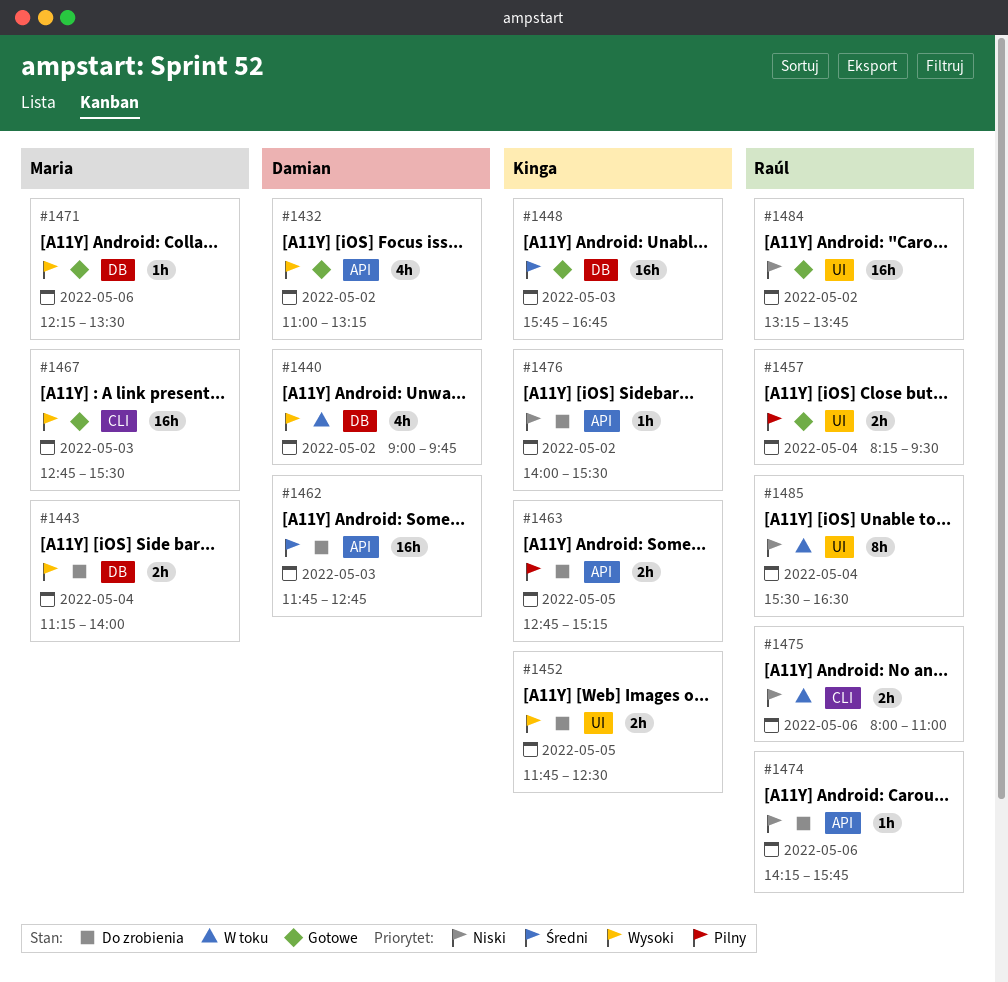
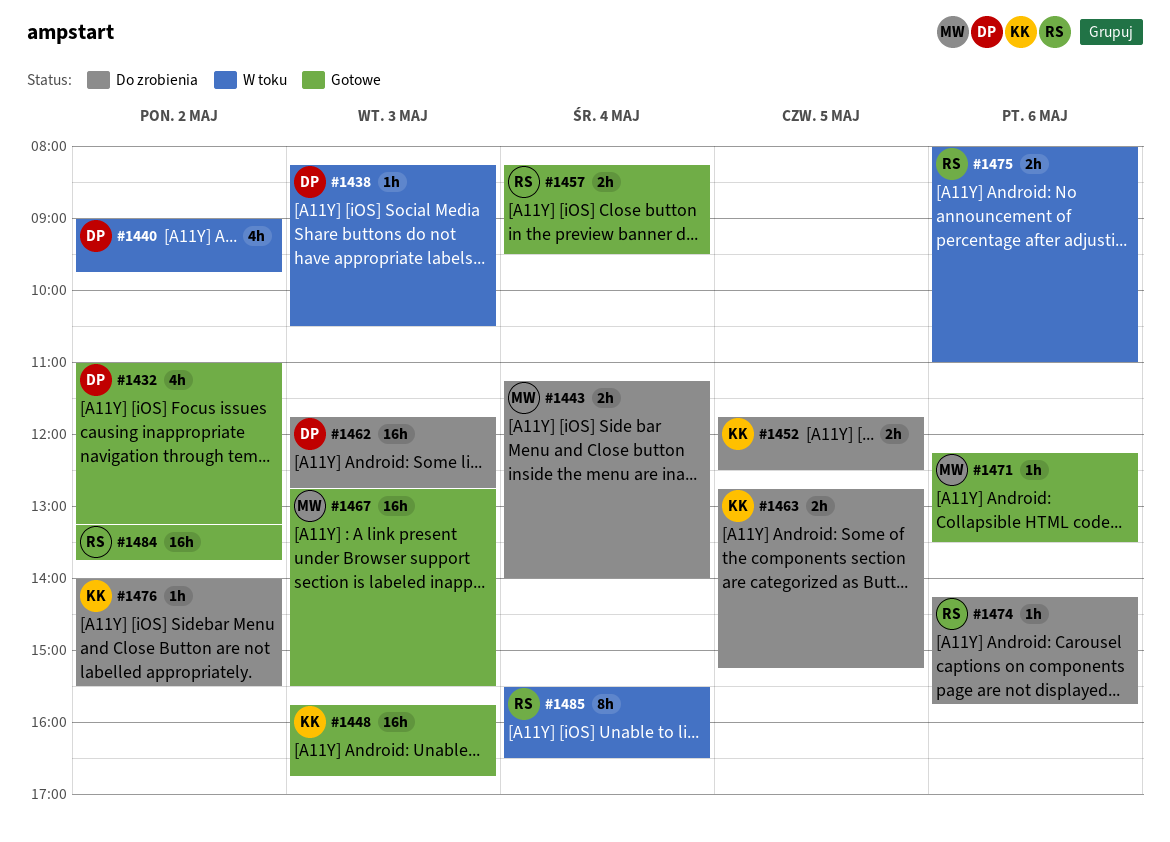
#1438: none -> present

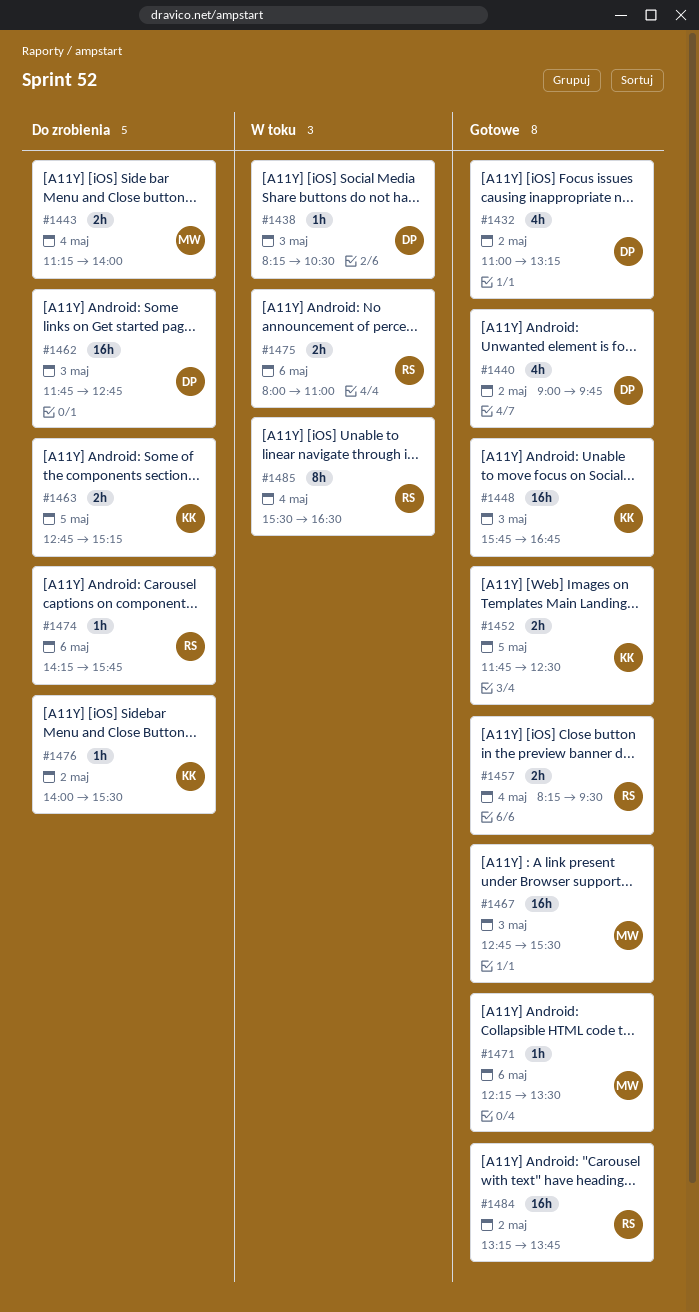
#1440, status: W toku -> Gotowe
#1452, status: Do zrobienia -> Gotowe

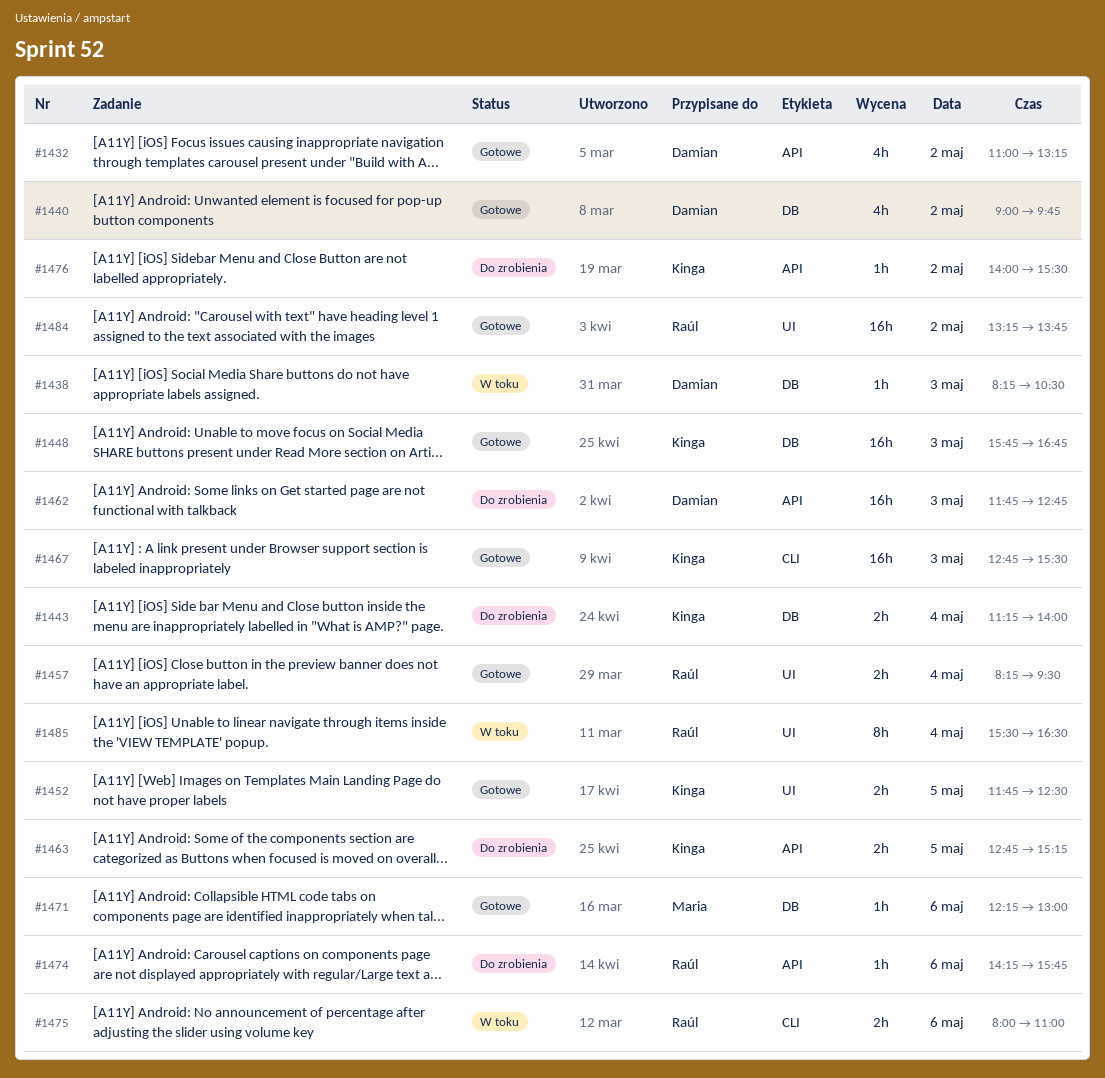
#1443, owner: Maria -> Kinga
#1467, owner: Maria -> Kinga
#1471, ends: 13:30 -> 13:00

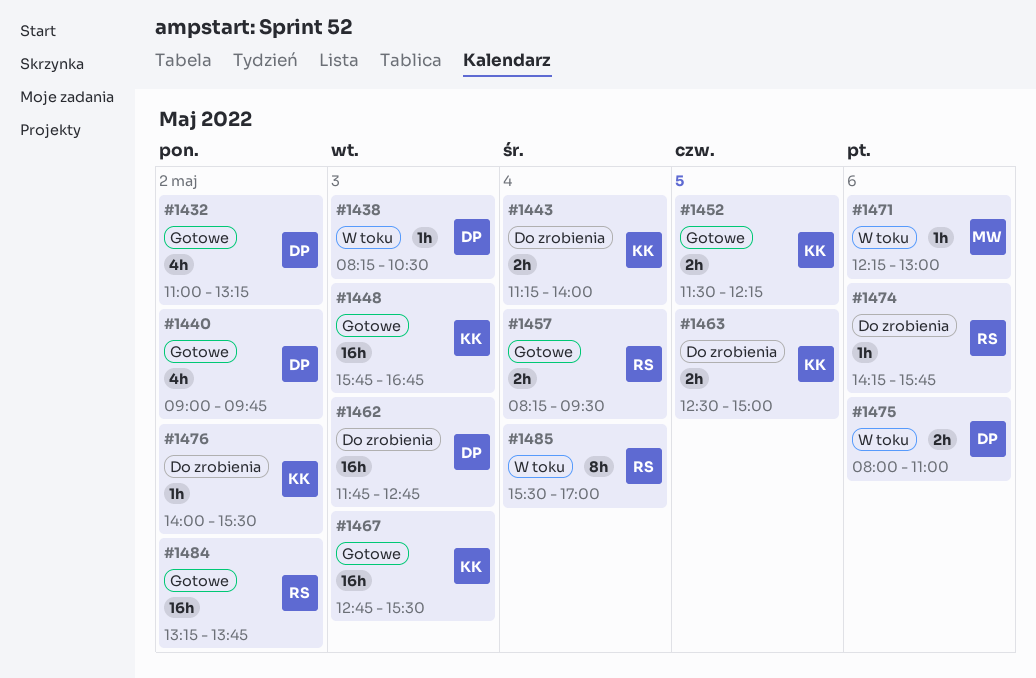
#1452, begins: 11:45 -> 11:30
#1452, ends: 12:30 -> 12:15
#1463, begins: 12:45 -> 12:30
#1463, ends: 15:15 -> 15:00
#1471, status: Gotowe -> W toku
#1475, owner: Raúl -> Damian
#1485, ends: 16:30 -> 17:00

